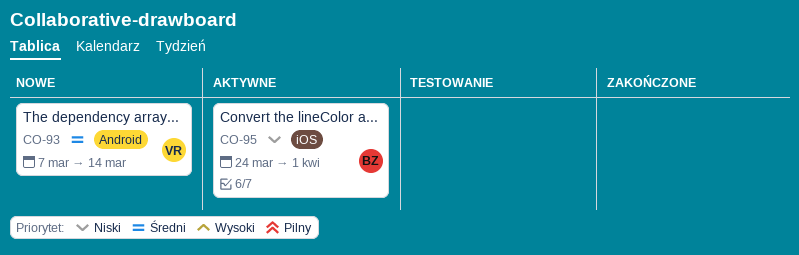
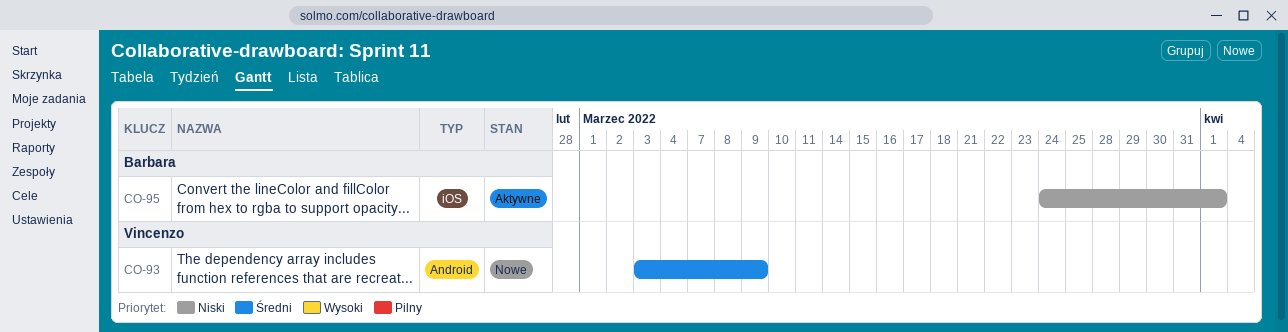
CO-93, start: Mar 7 -> Mar 3
CO-93, due: Mar 14 -> Mar 9

